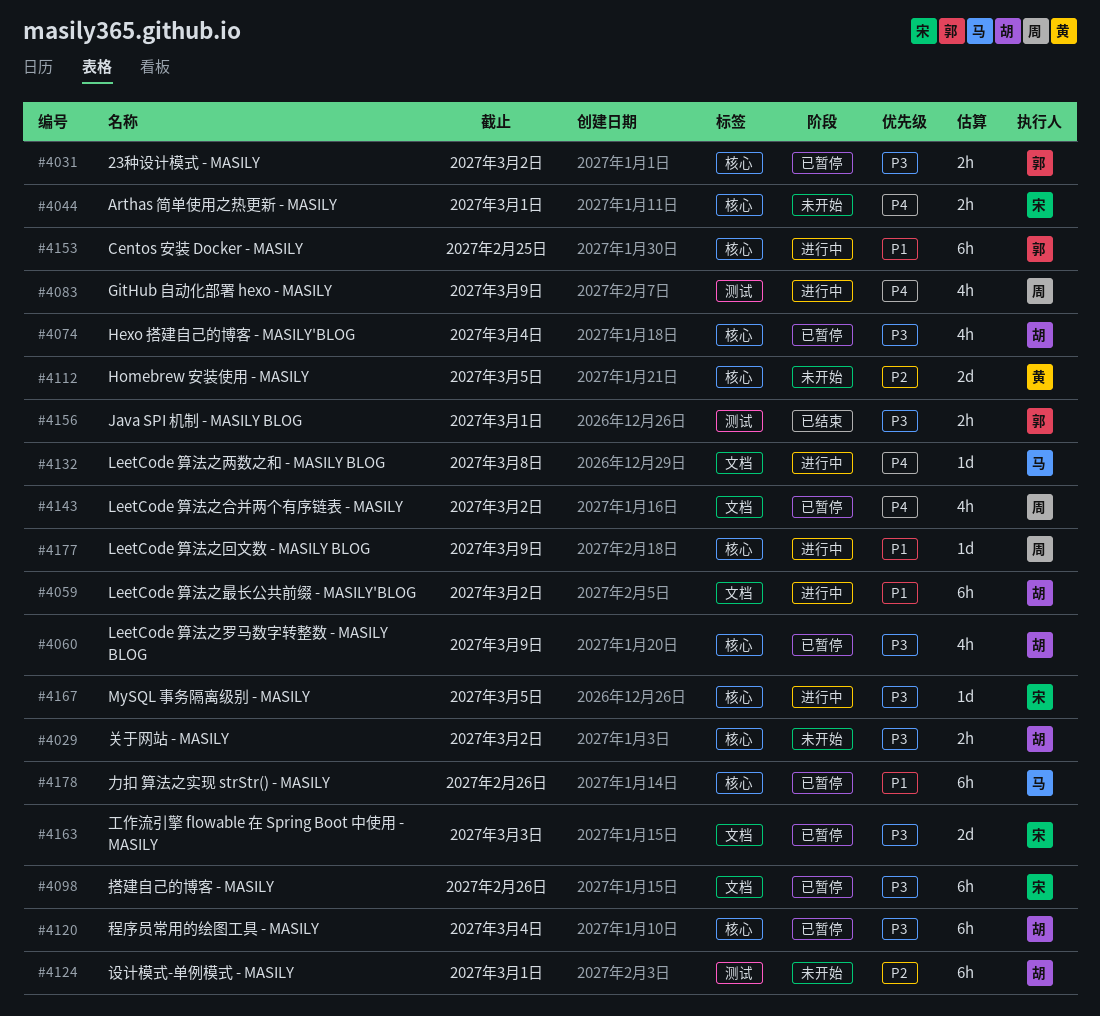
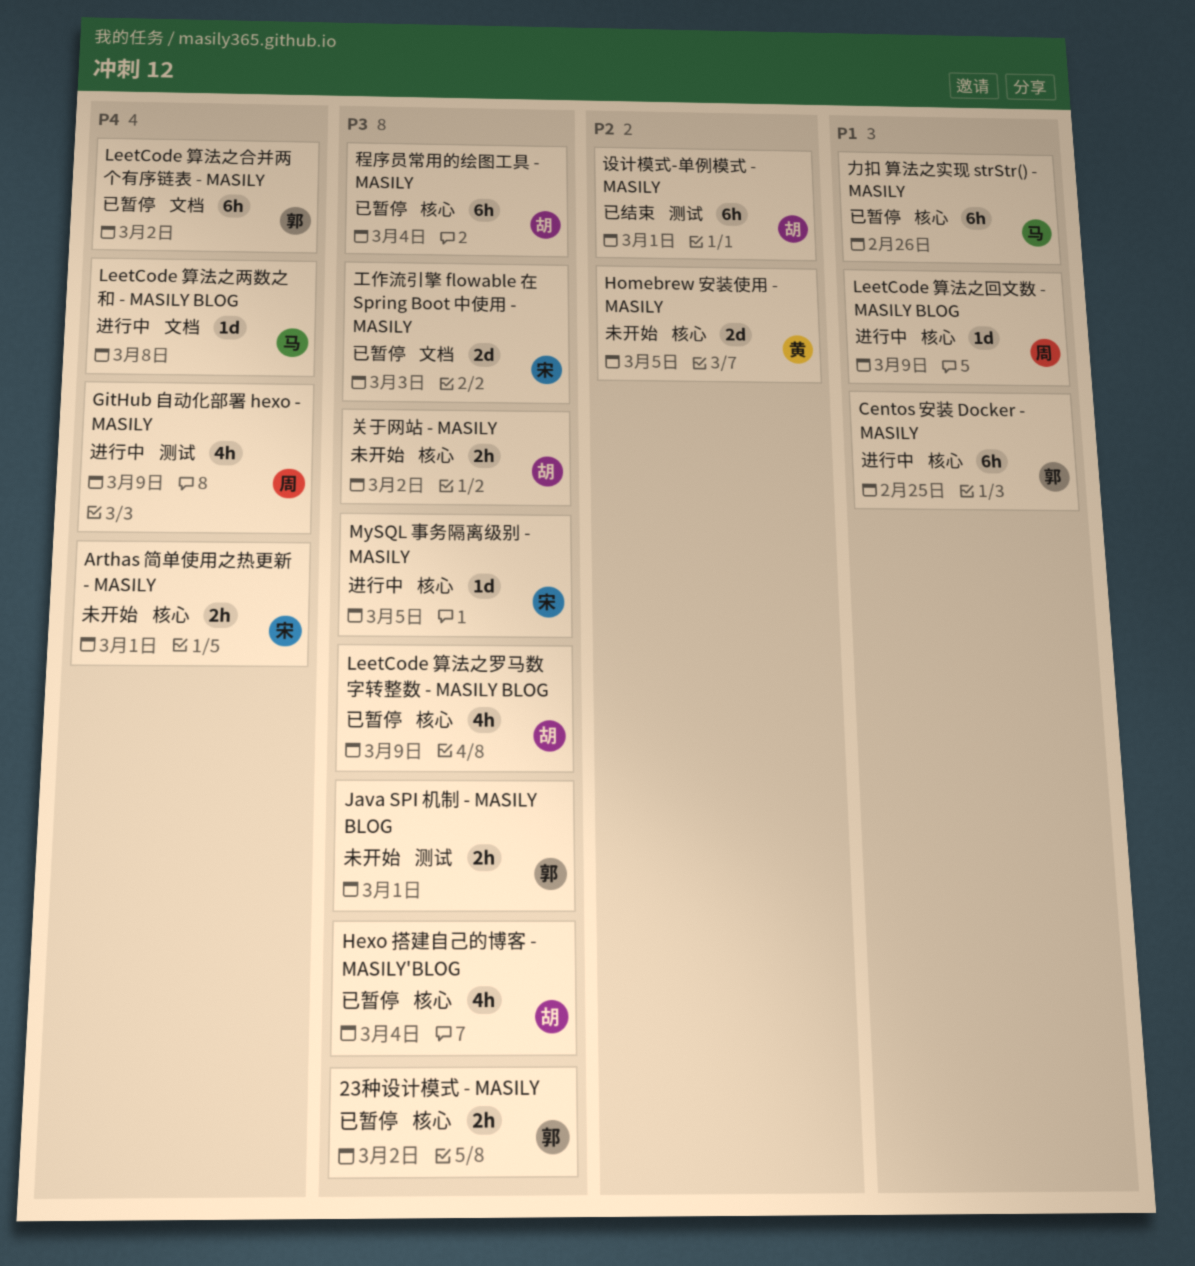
Java SPI 机制 - MASILY BLOG, status: 已结束 -> 未开始
LeetCode 算法之合并两个有序链表 - MASILY, owner: 周 -> 郭
LeetCode 算法之合并两个有序链表 - MASILY, estimate: 4h -> 6h
LeetCode 算法之最长公共前缀 - MASILY'BLOG: present -> none
搭建自己的博客 - MASILY: present -> none
设计模式-单例模式 - MASILY, status: 未开始 -> 已结束

